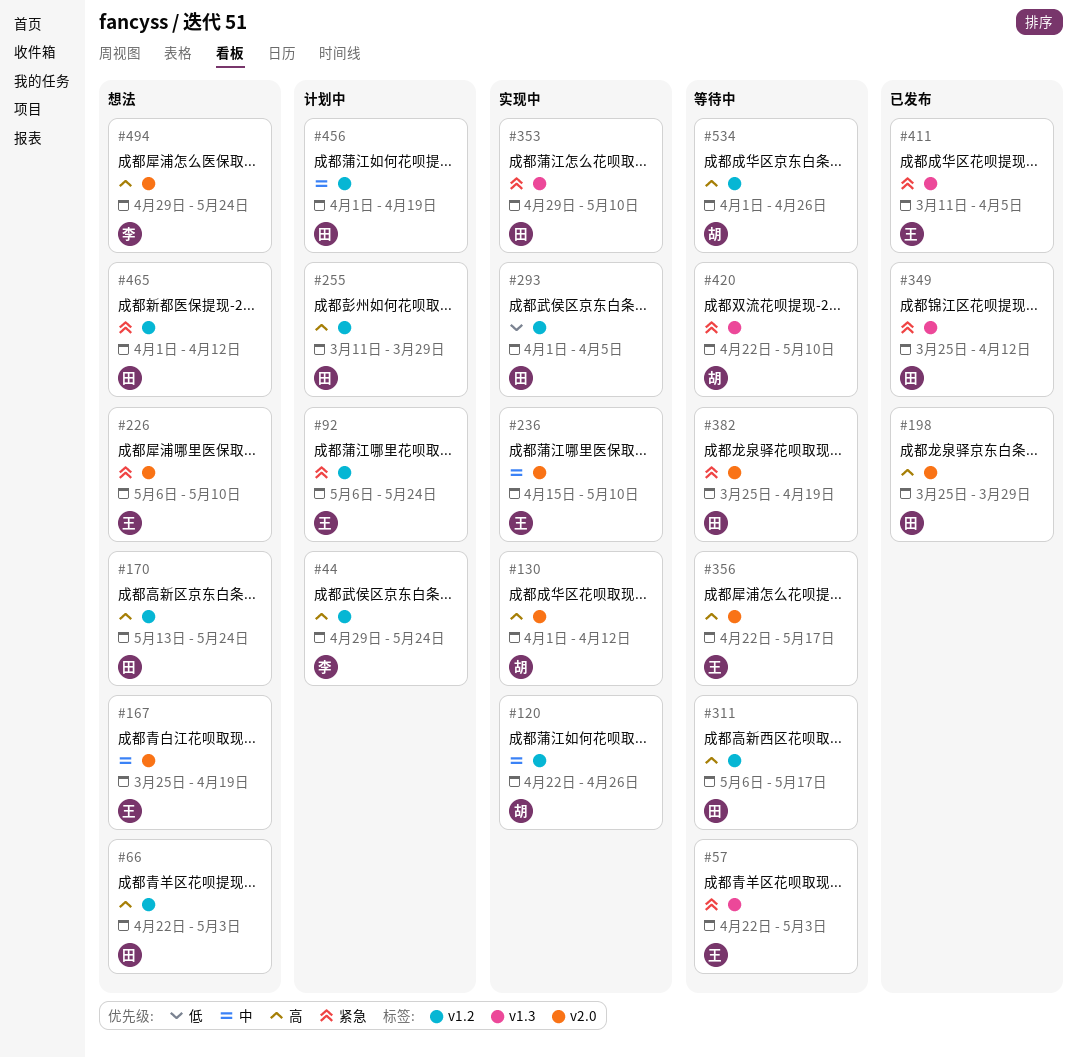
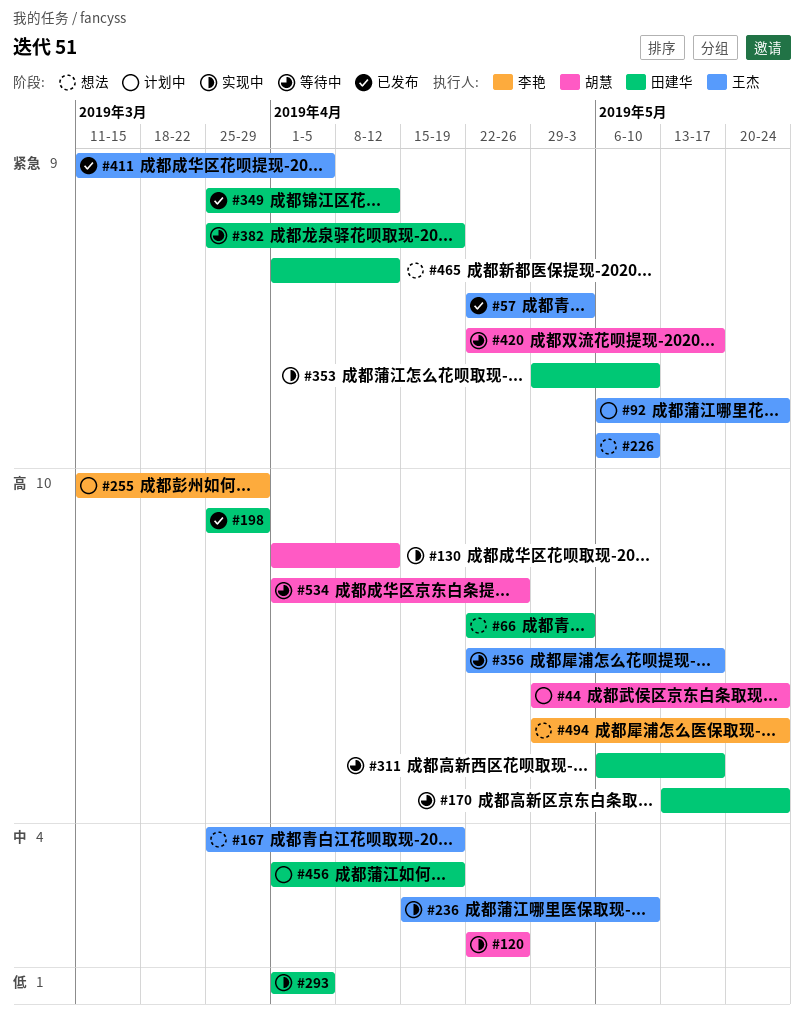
#44, owner: 李艳 -> 胡慧
#57, status: 等待中 -> 已发布
#170, status: 想法 -> 等待中
#255, owner: 田建华 -> 李艳
#420, due: May 10 -> May 17

